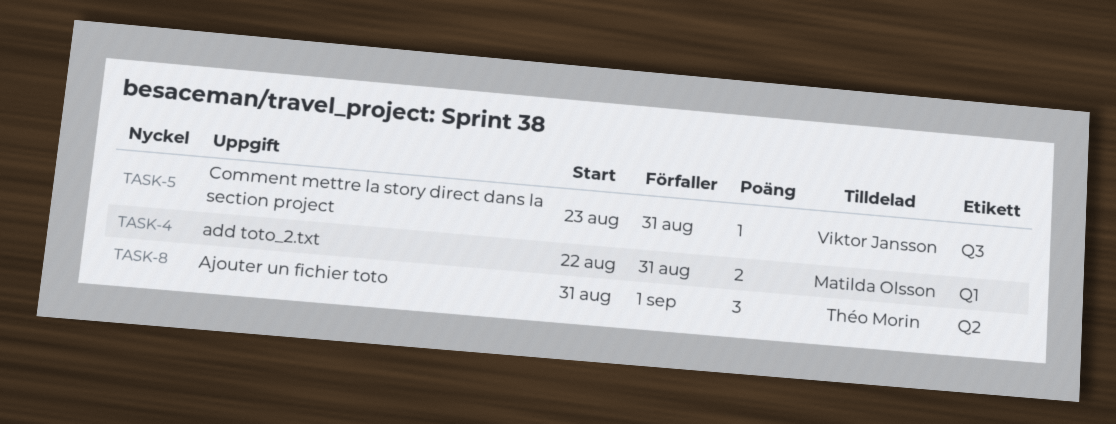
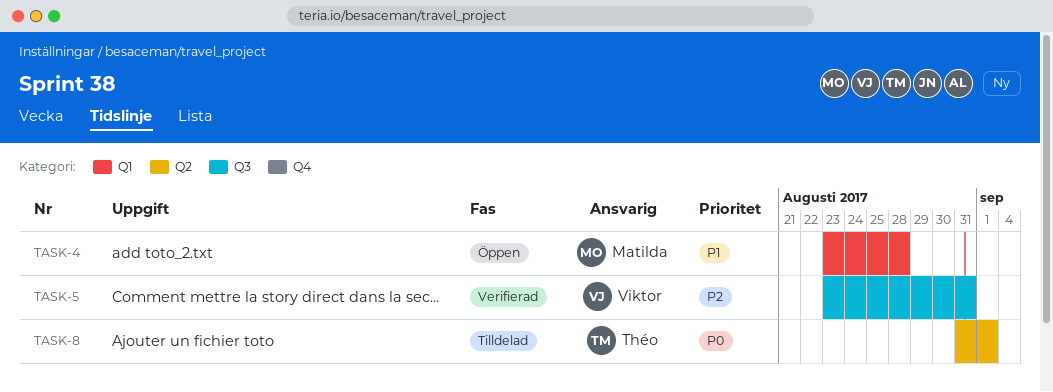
TASK-4, start: Aug 22 -> Aug 23
TASK-4, due: Aug 31 -> Aug 28

